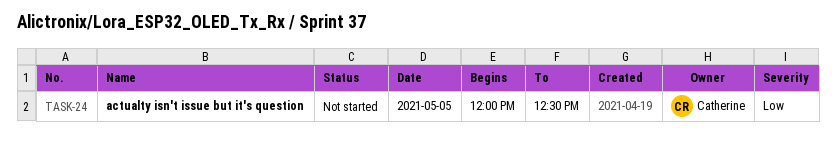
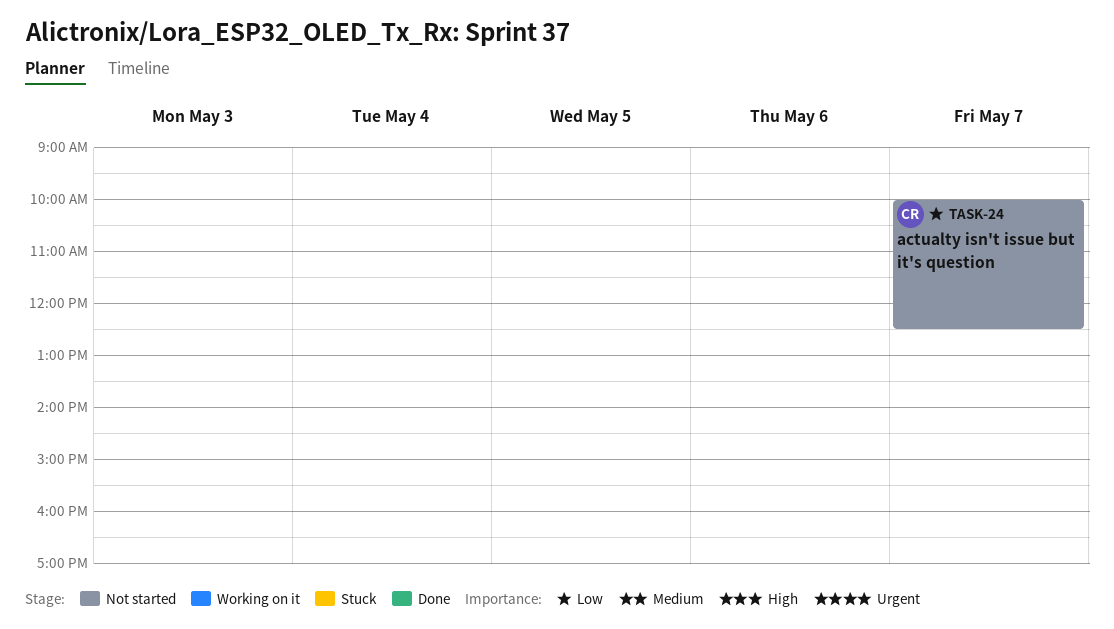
TASK-24, day: May 5 -> May 7
TASK-24, begins: 12:00 -> 10:00

